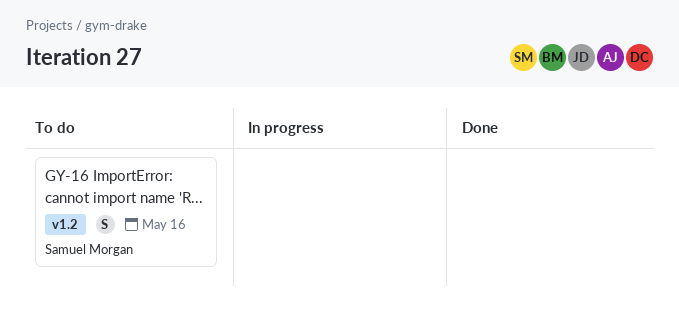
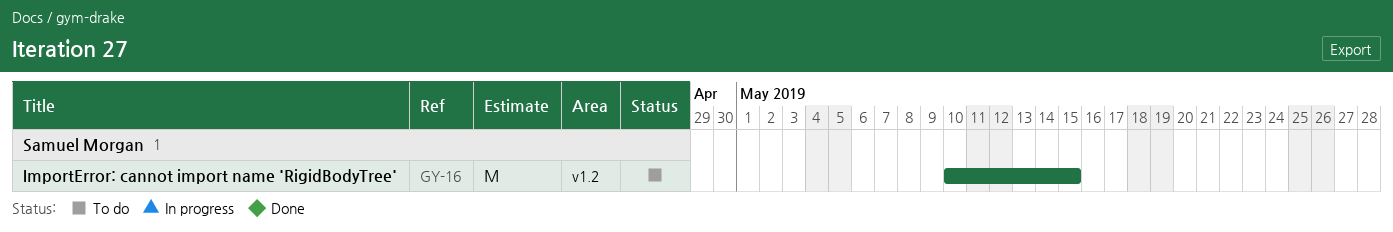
GY-16, estimate: S -> M
GY-16, due: May 16 -> May 15

